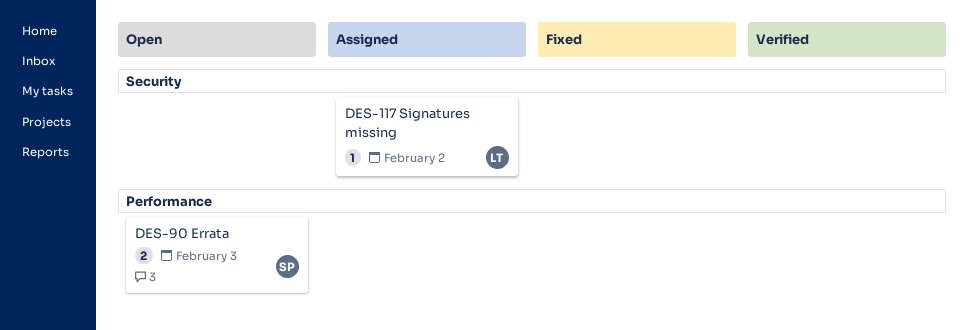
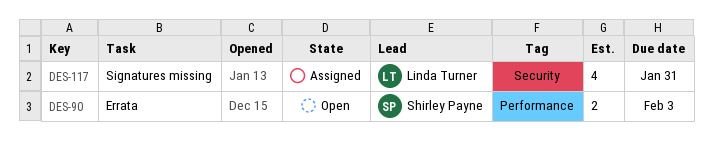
DES-117, estimate: 1 -> 4
DES-117, due: Feb 2 -> Jan 31

